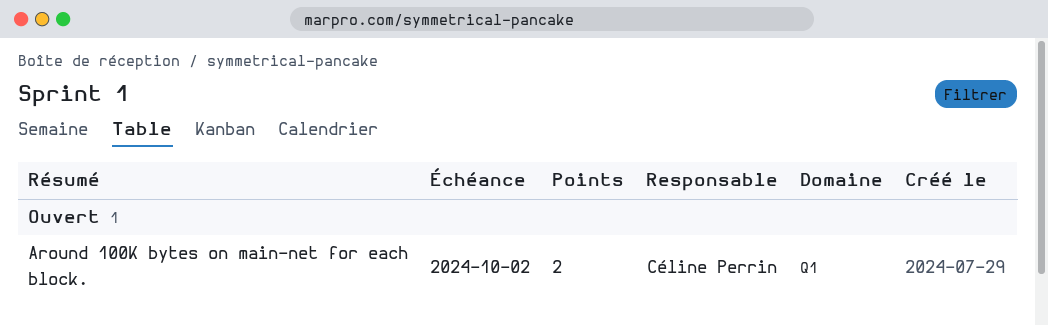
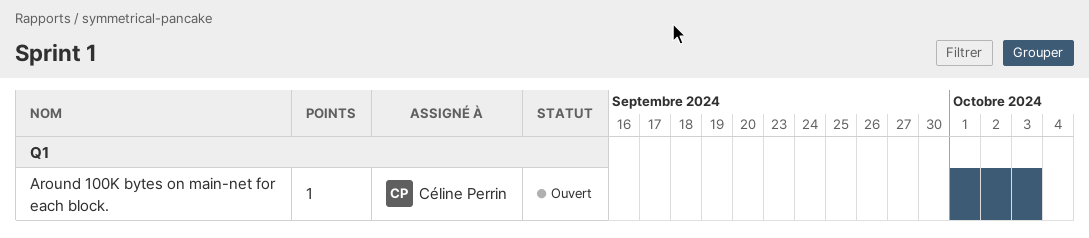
Around 100K bytes on main-net for each block., estimate: 2 -> 1
Around 100K bytes on main-net for each block., due: Oct 2 -> Oct 3

